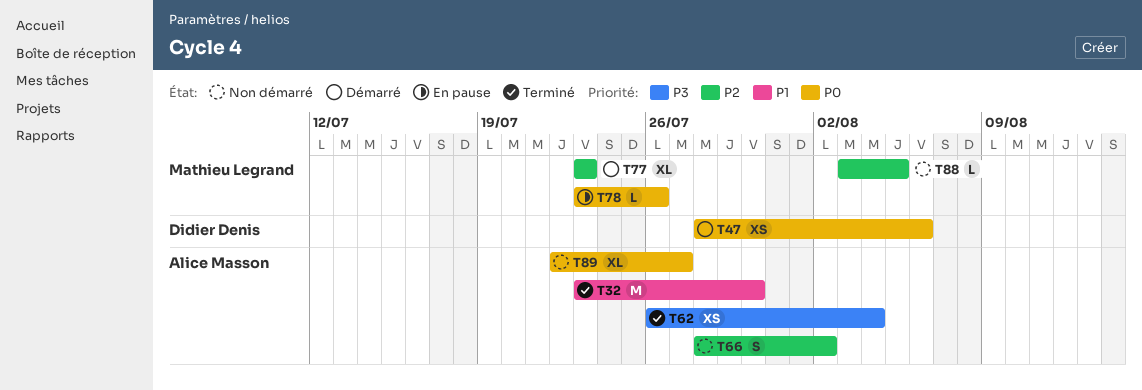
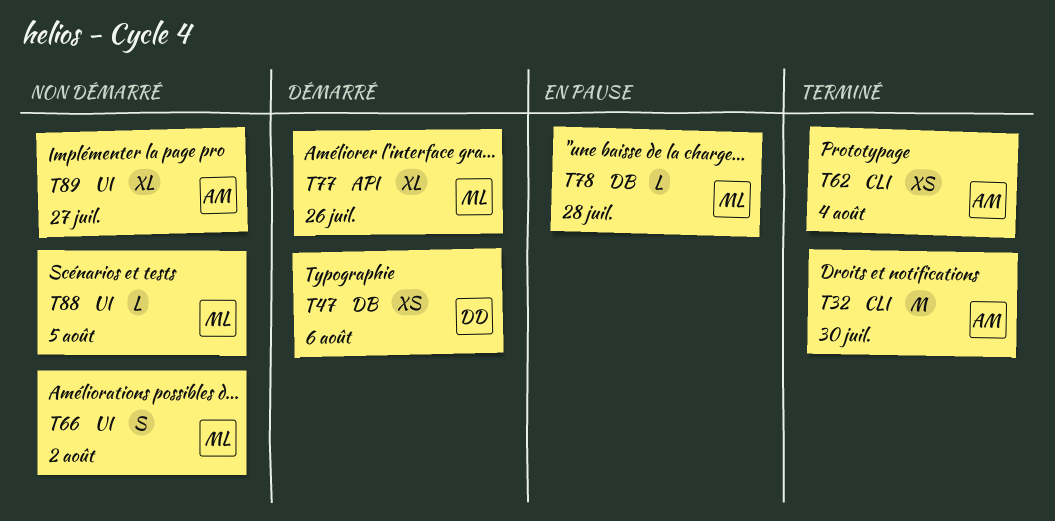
T66, owner: Alice Masson -> Mathieu Legrand
T77, due: Jul 23 -> Jul 26
T78, due: Jul 26 -> Jul 28

